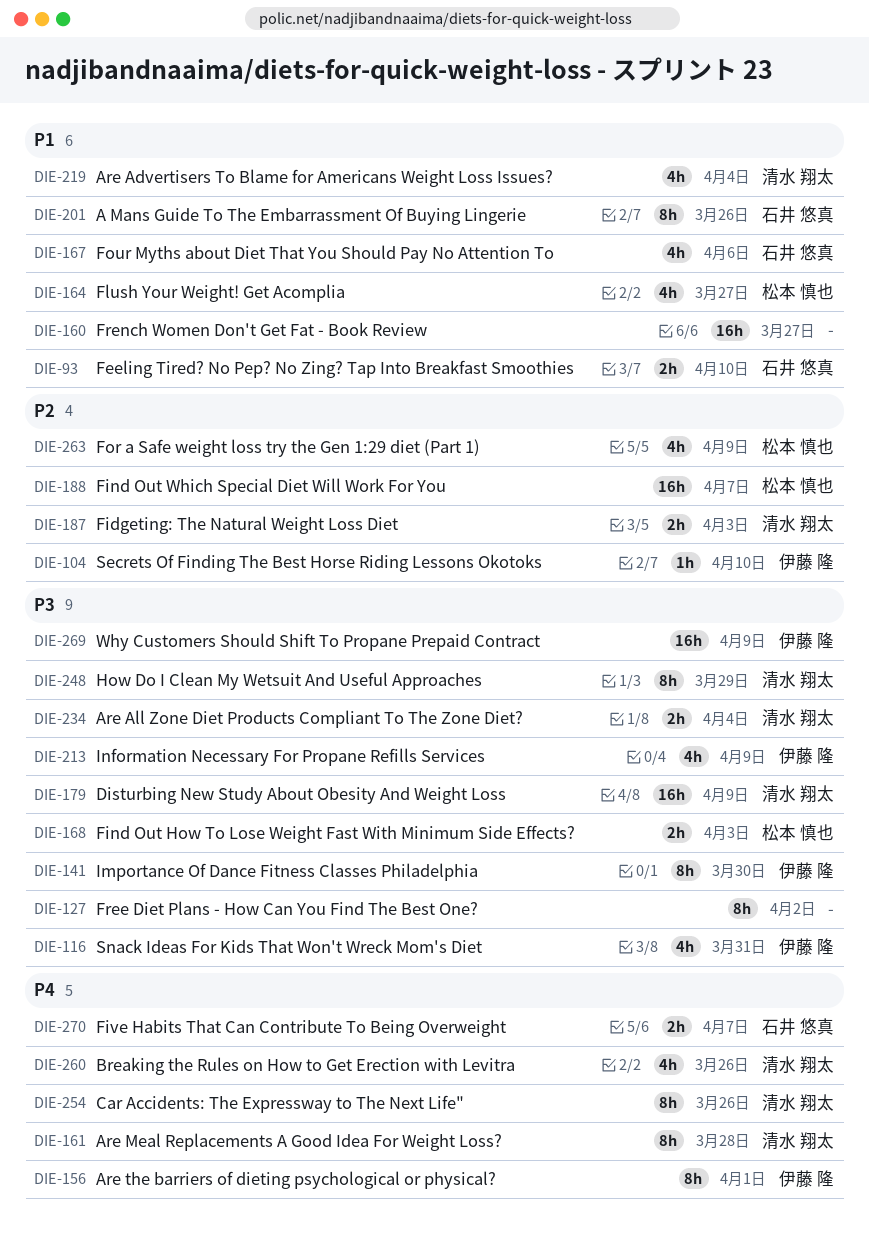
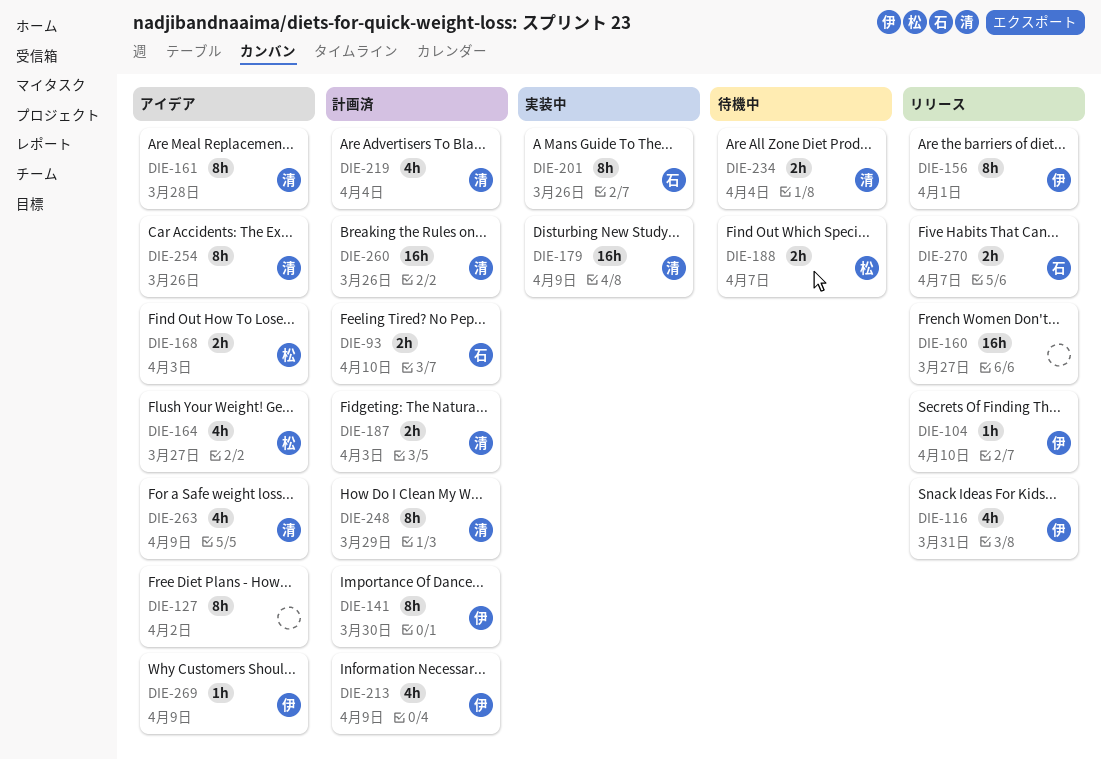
DIE-167: present -> none
DIE-188, estimate: 16h -> 2h
DIE-260, estimate: 4h -> 16h
DIE-263, owner: 松本 慎也 -> 清水 翔太
DIE-269, estimate: 16h -> 1h

